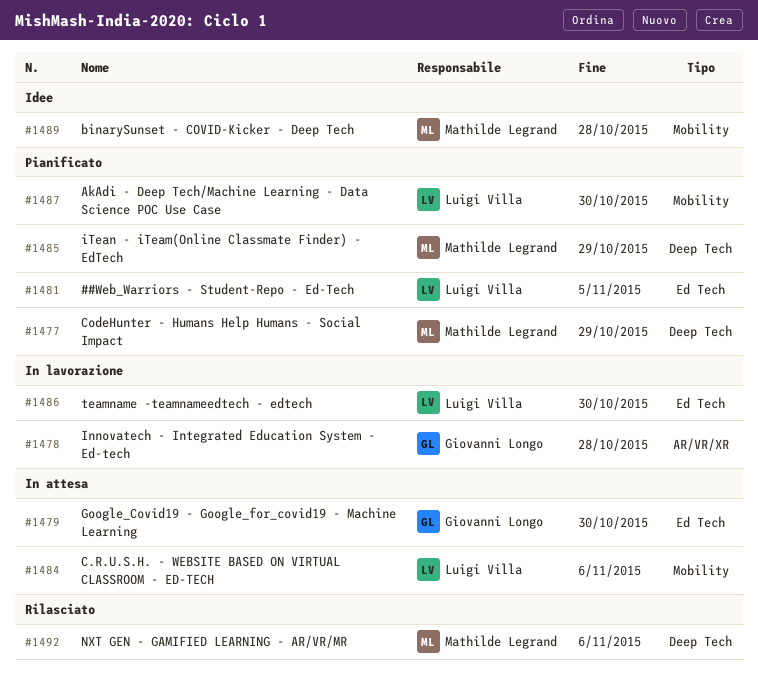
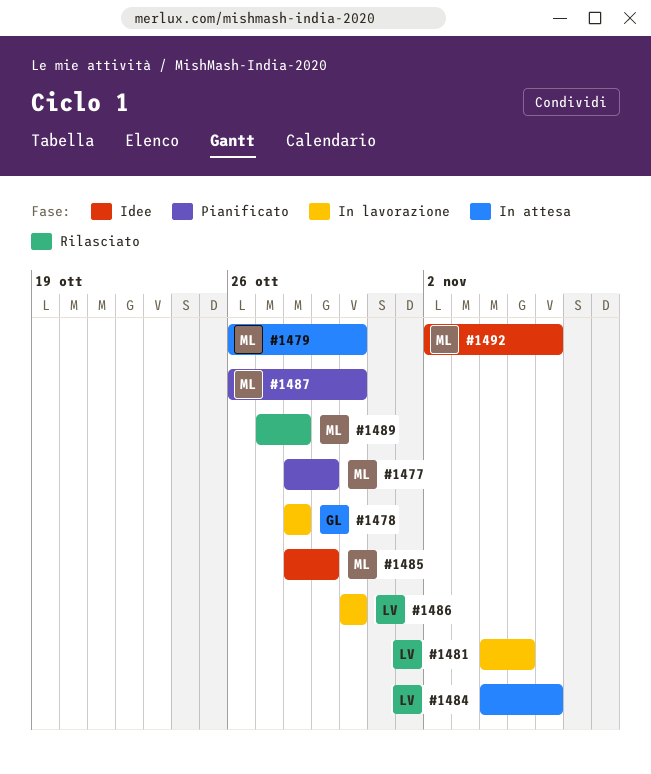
#1479, owner: Giovanni Longo -> Mathilde Legrand
#1481, status: Pianificato -> In lavorazione
#1485, status: Pianificato -> Idee
#1487, owner: Luigi Villa -> Mathilde Legrand
#1489, status: Idee -> Rilasciato
#1492, status: Rilasciato -> Idee

